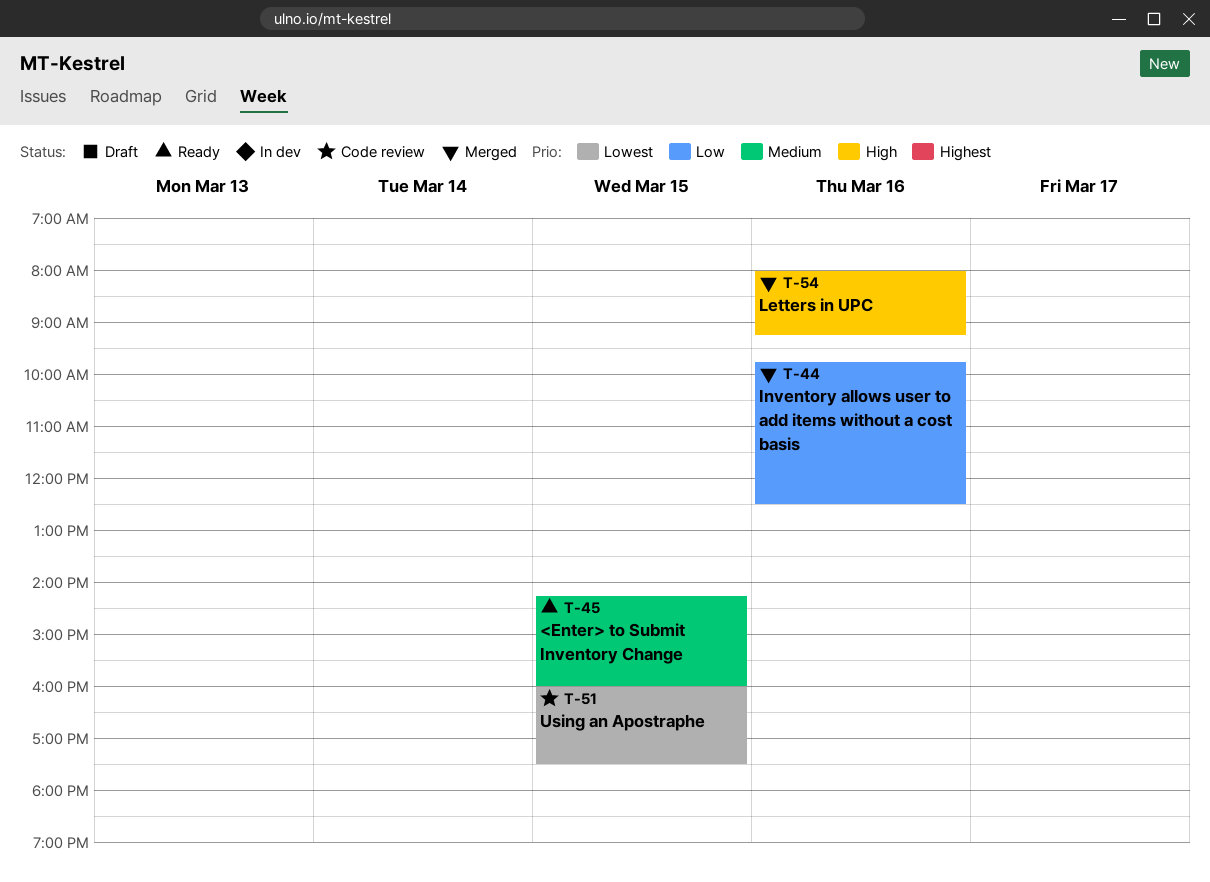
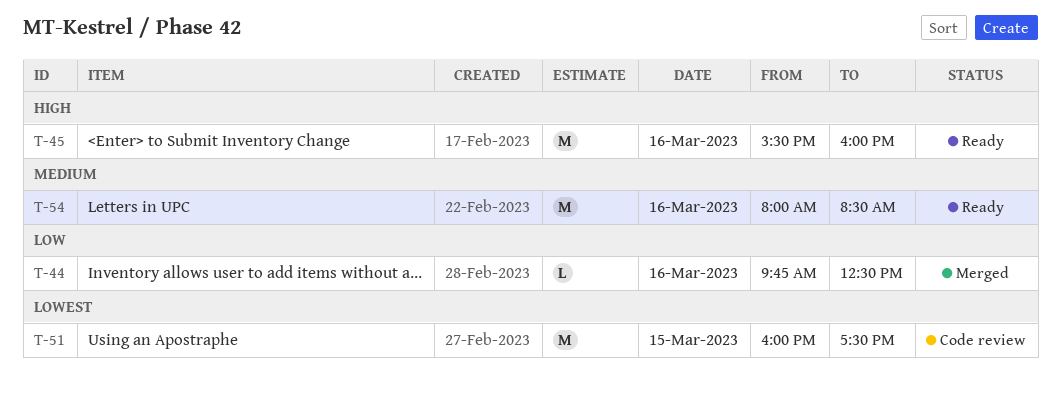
T-45, priority: Medium -> High
T-45, day: Mar 15 -> Mar 16
T-45, begins: 14:15 -> 15:30
T-54, status: Merged -> Ready
T-54, priority: High -> Medium
T-54, ends: 09:15 -> 08:30

